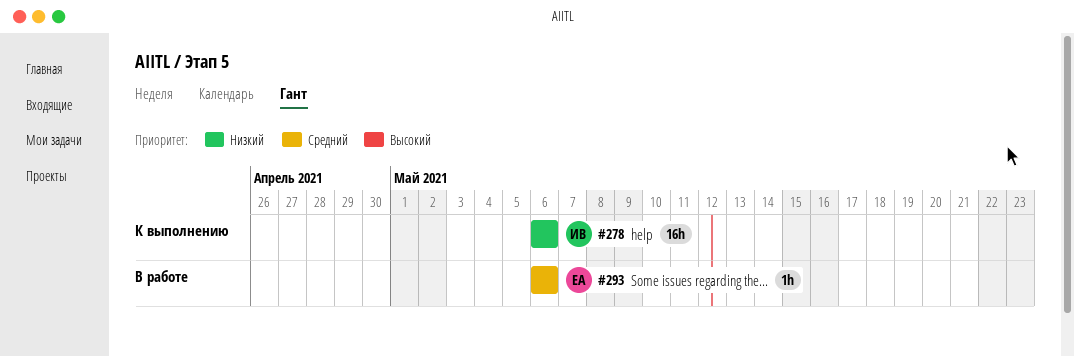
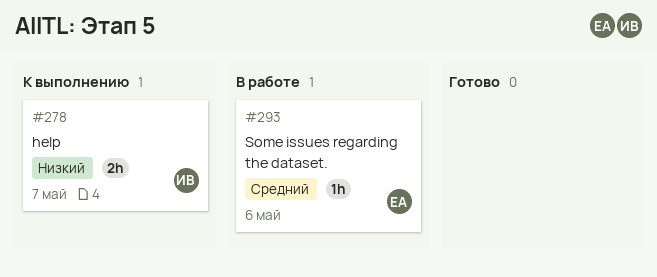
#278, estimate: 16h -> 2h
#278, due: May 6 -> May 7

